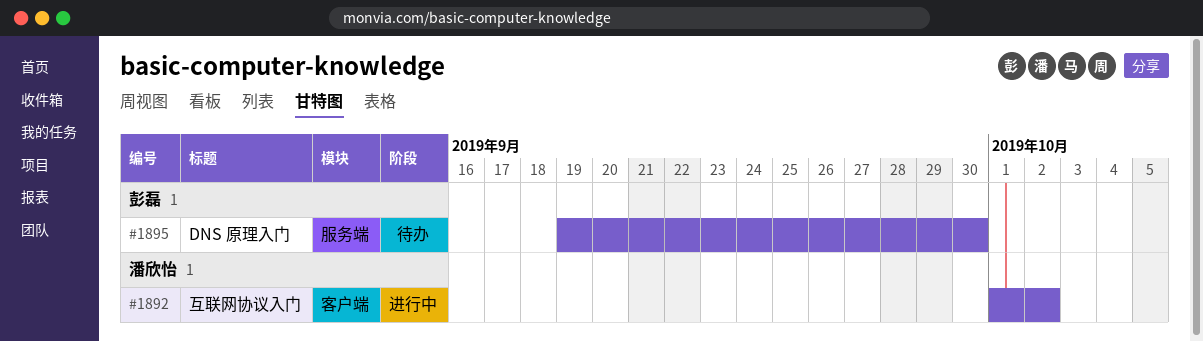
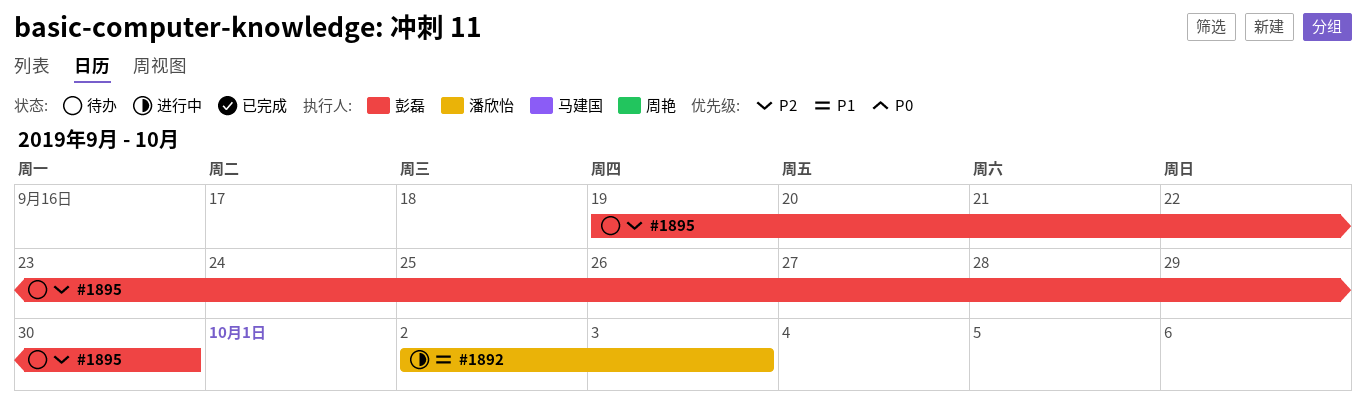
#1892, start: Oct 1 -> Oct 2
#1892, due: Oct 2 -> Oct 3

